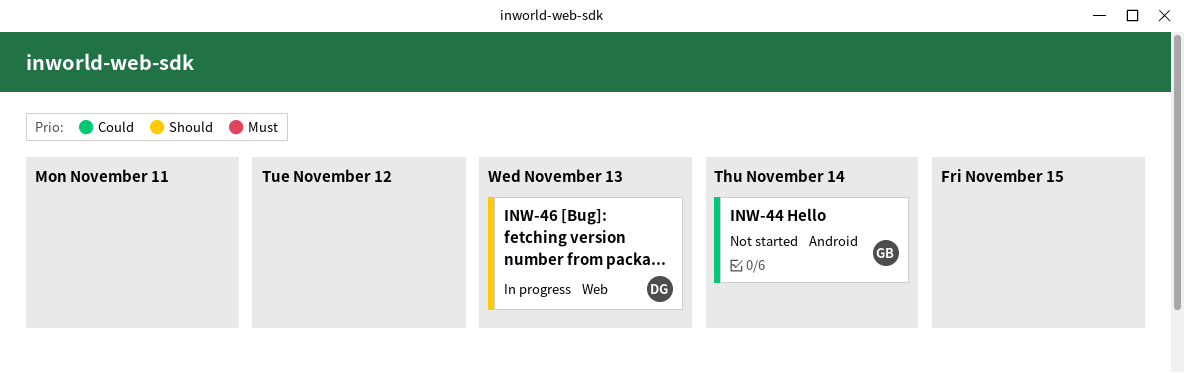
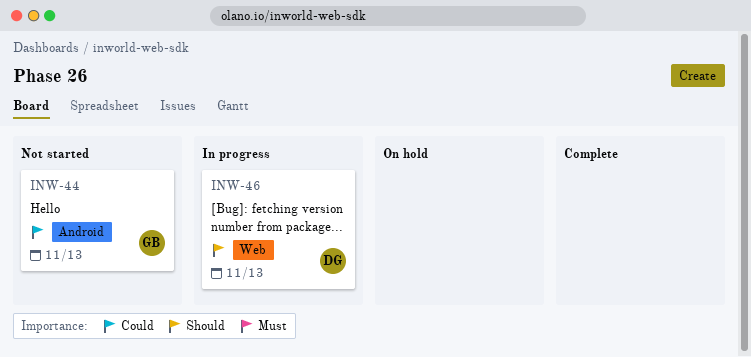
INW-44, due: Nov 14 -> Nov 13

